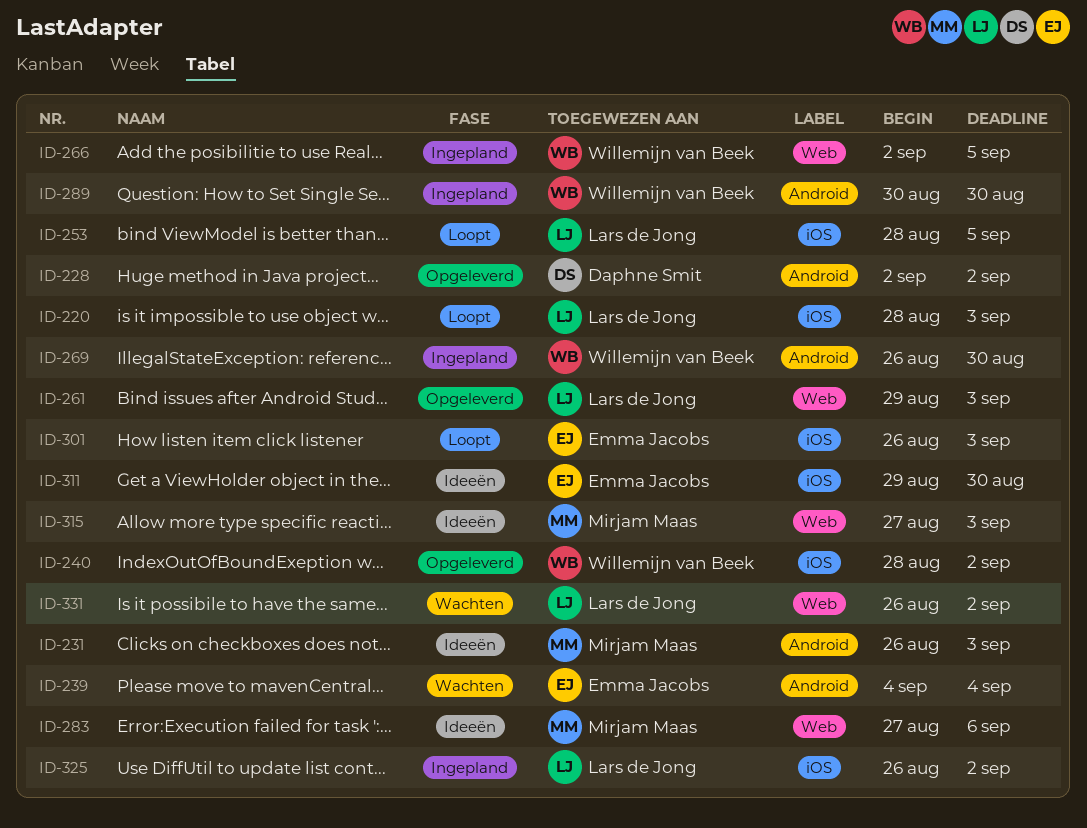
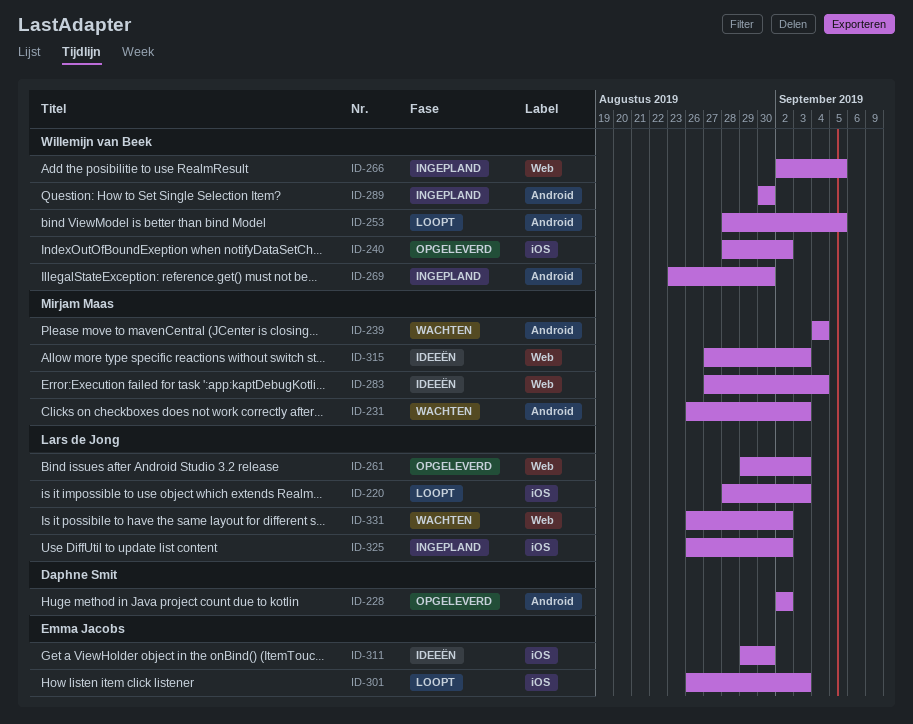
ID-231, status: Ideeën -> Wachten
ID-239, owner: Emma Jacobs -> Mirjam Maas
ID-253, owner: Lars de Jong -> Willemijn van Beek
ID-253, label: iOS -> Android
ID-269, start: Aug 26 -> Aug 23
ID-283, due: Sep 6 -> Sep 4

